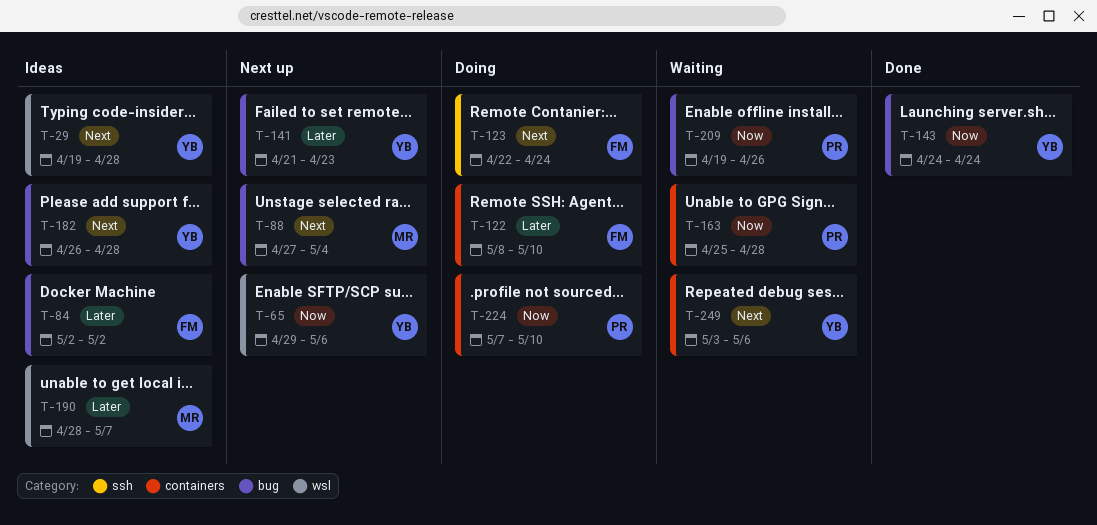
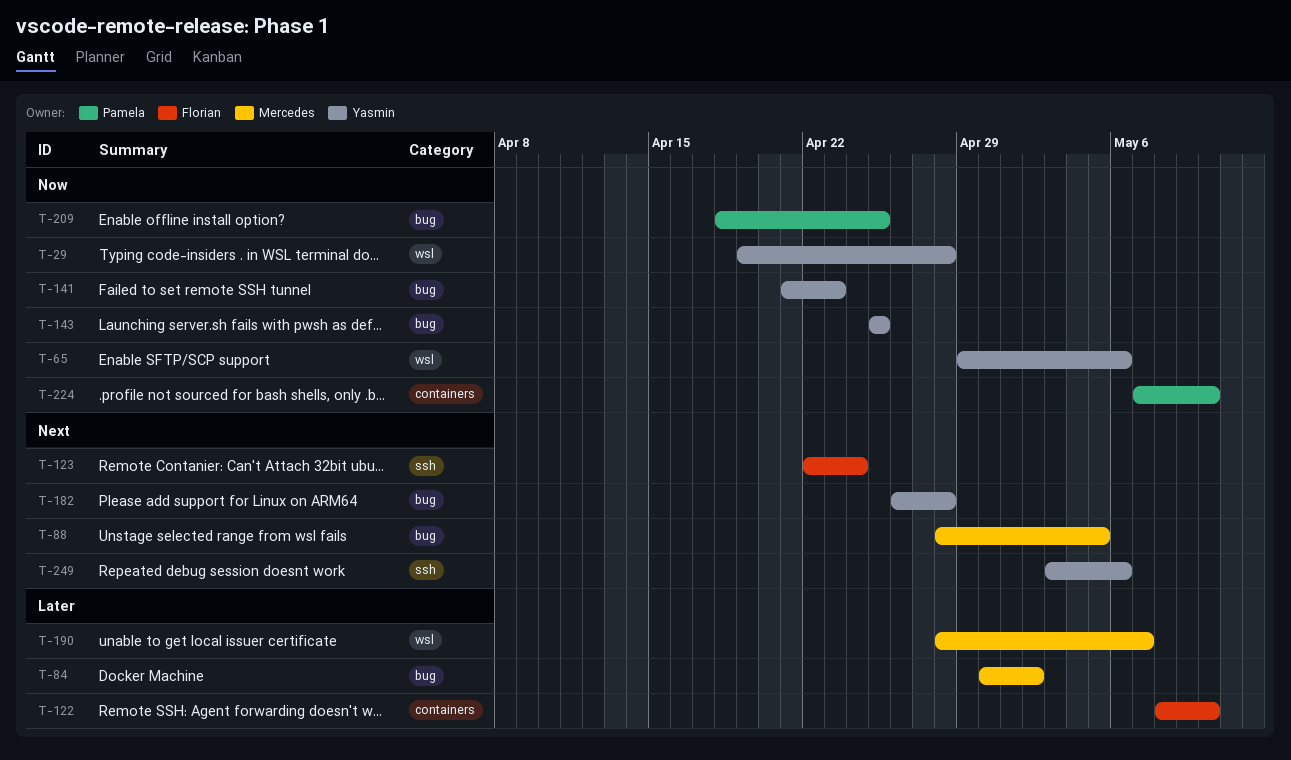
T-29, priority: Next -> Now
T-84, owner: Florian -> Mercedes
T-84, start: May 2 -> Apr 30
T-88, start: Apr 27 -> Apr 28
T-88, due: May 4 -> May 5
T-141, priority: Later -> Now
T-143, start: Apr 24 -> Apr 25
T-143, due: Apr 24 -> Apr 25
T-163: present -> none
T-209, start: Apr 19 -> Apr 18
T-209, due: Apr 26 -> Apr 25
T-249, label: containers -> ssh

